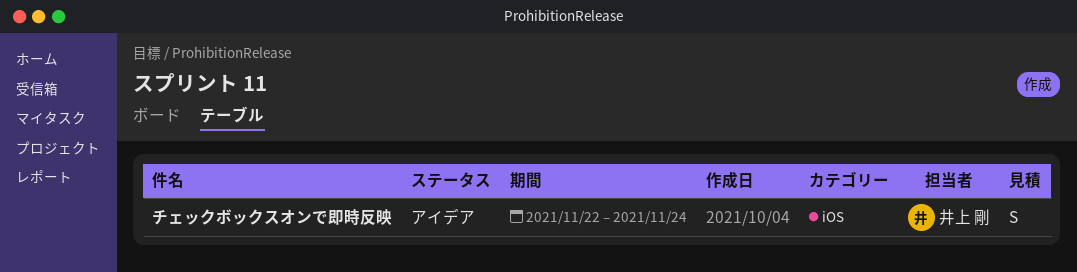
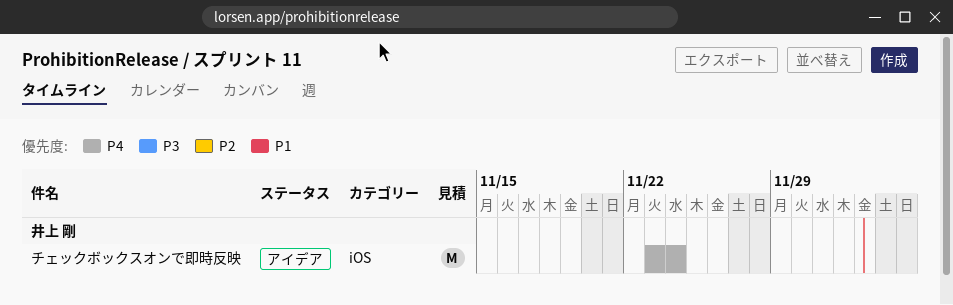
チェックボックスオンで即時反映, estimate: S -> M
チェックボックスオンで即時反映, start: Nov 22 -> Nov 23

